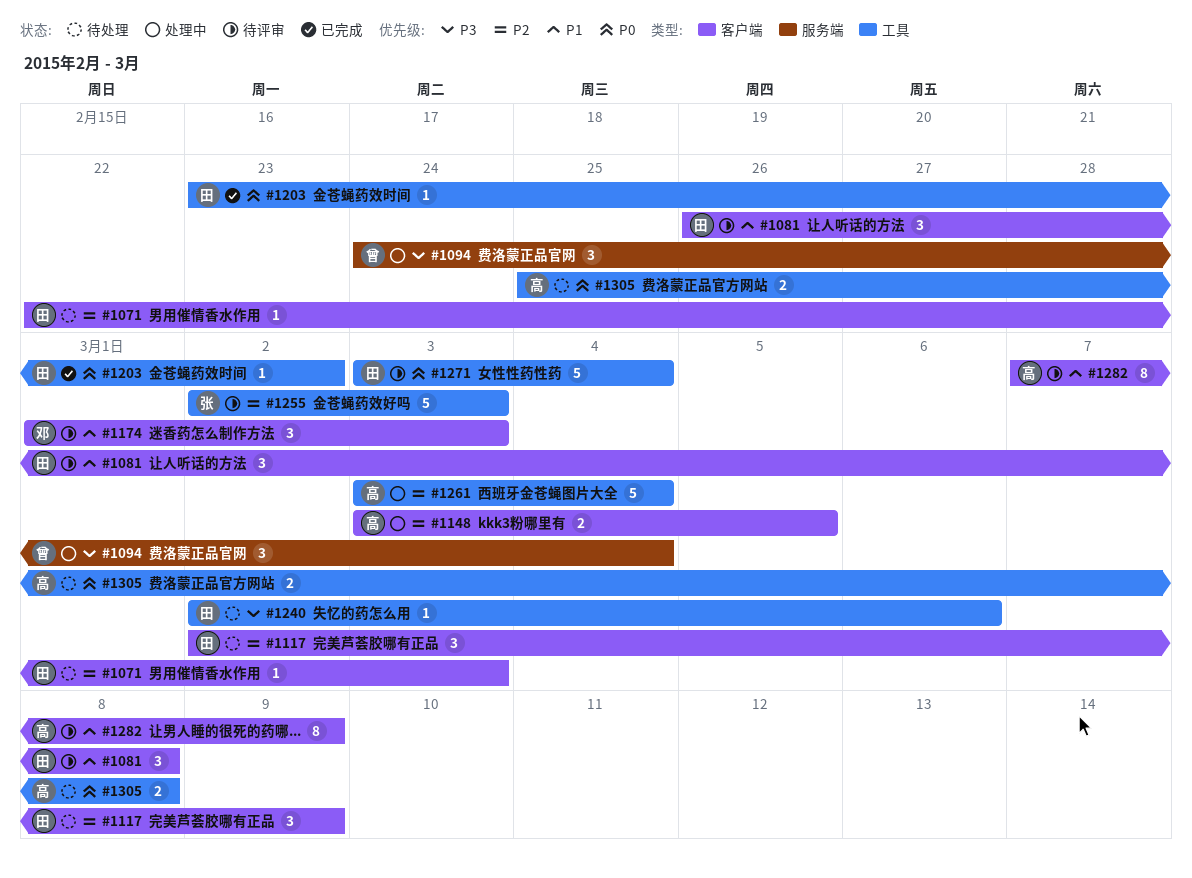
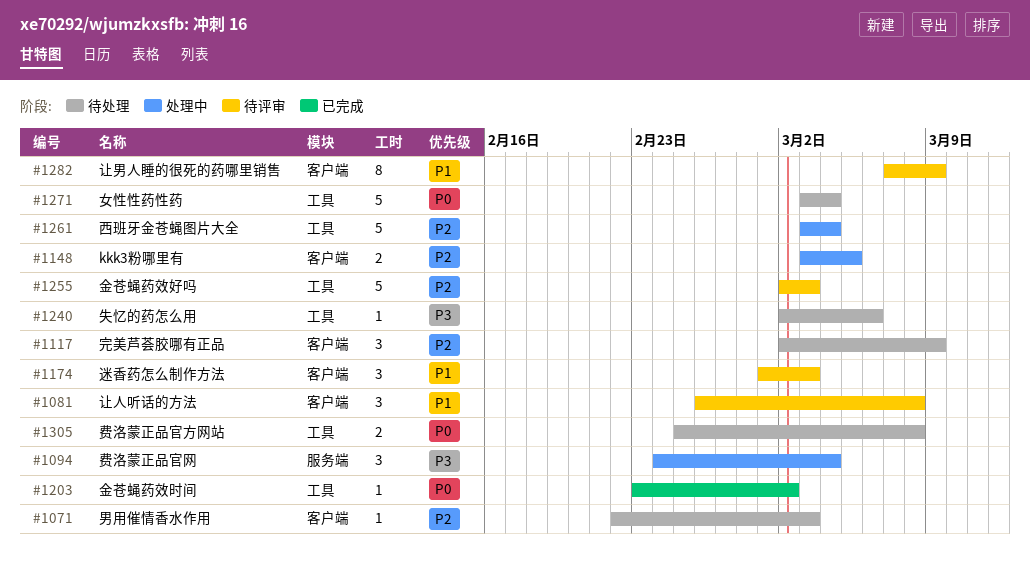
#1271, status: 待评审 -> 待处理

